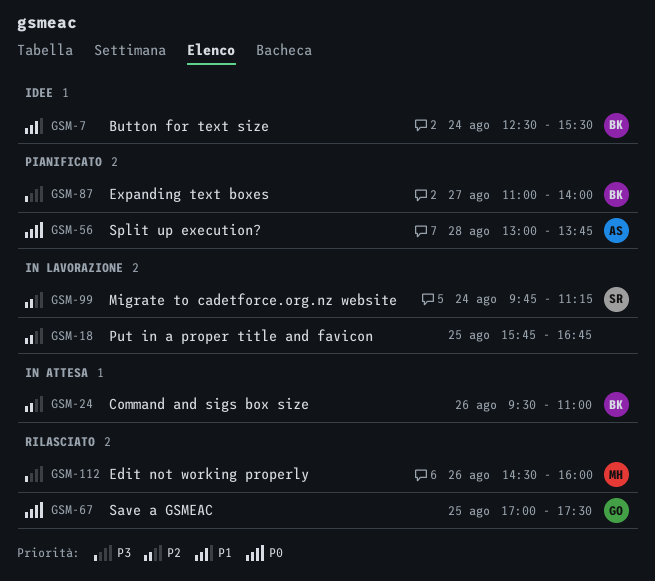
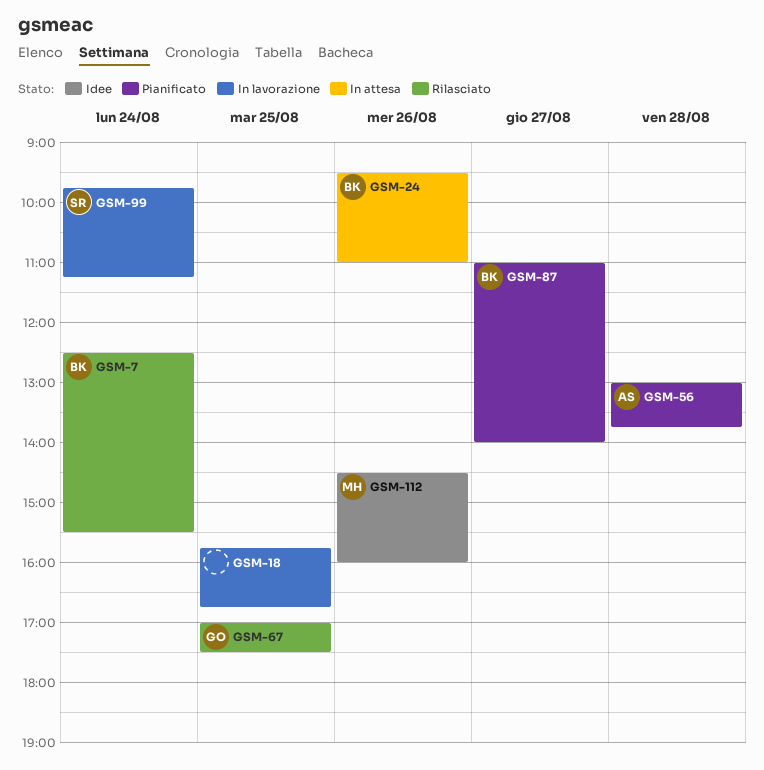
GSM-7, status: Idee -> Rilasciato
GSM-112, status: Rilasciato -> Idee

